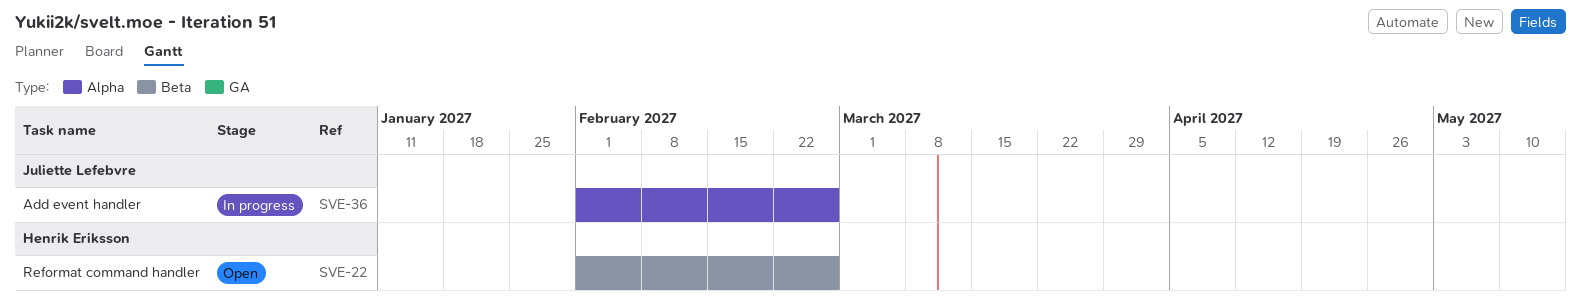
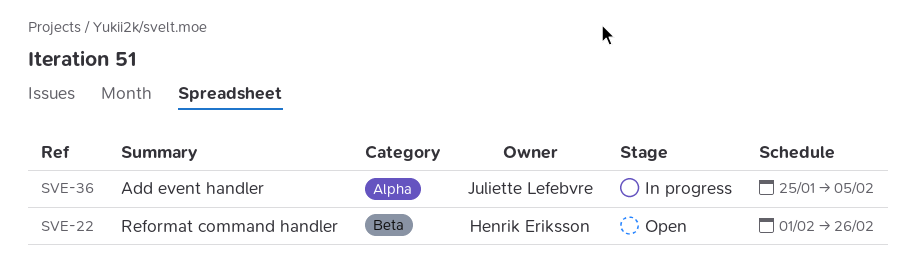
SVE-36, start: Feb 1 -> Jan 25
SVE-36, due: Feb 26 -> Feb 5

